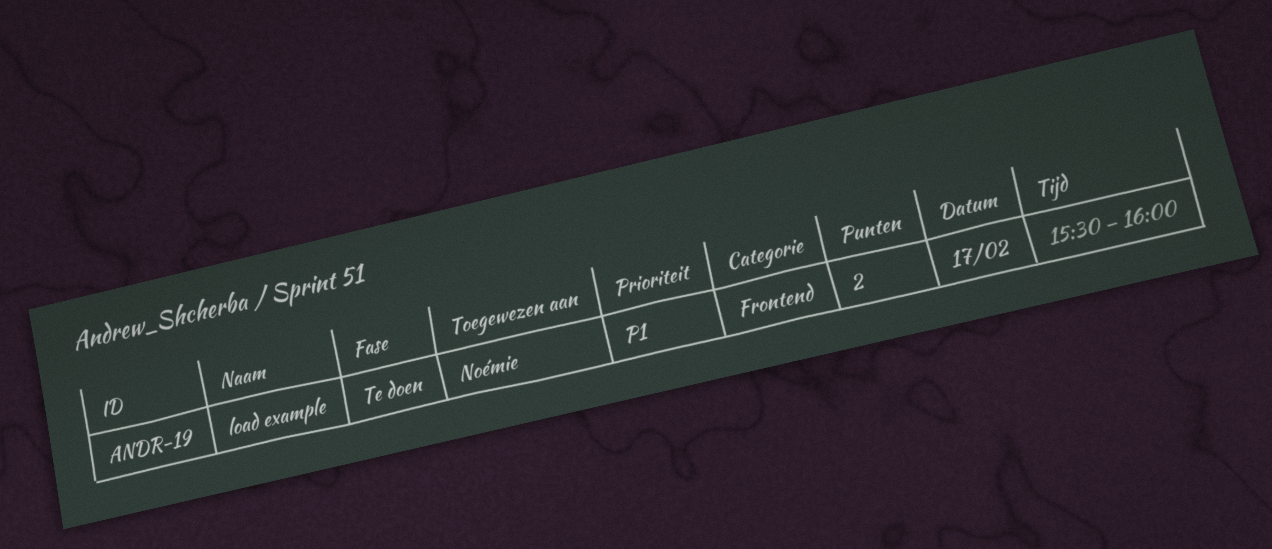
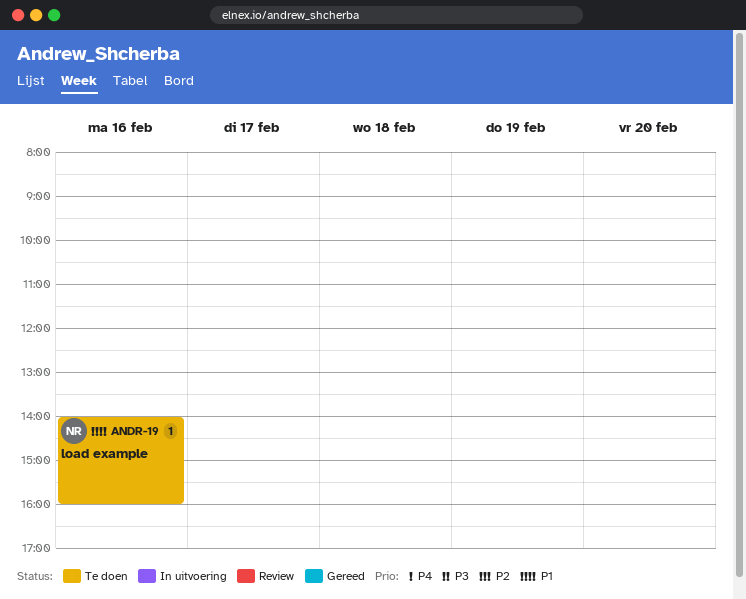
ANDR-19, estimate: 2 -> 1
ANDR-19, day: Feb 17 -> Feb 16
ANDR-19, begins: 15:30 -> 14:00

